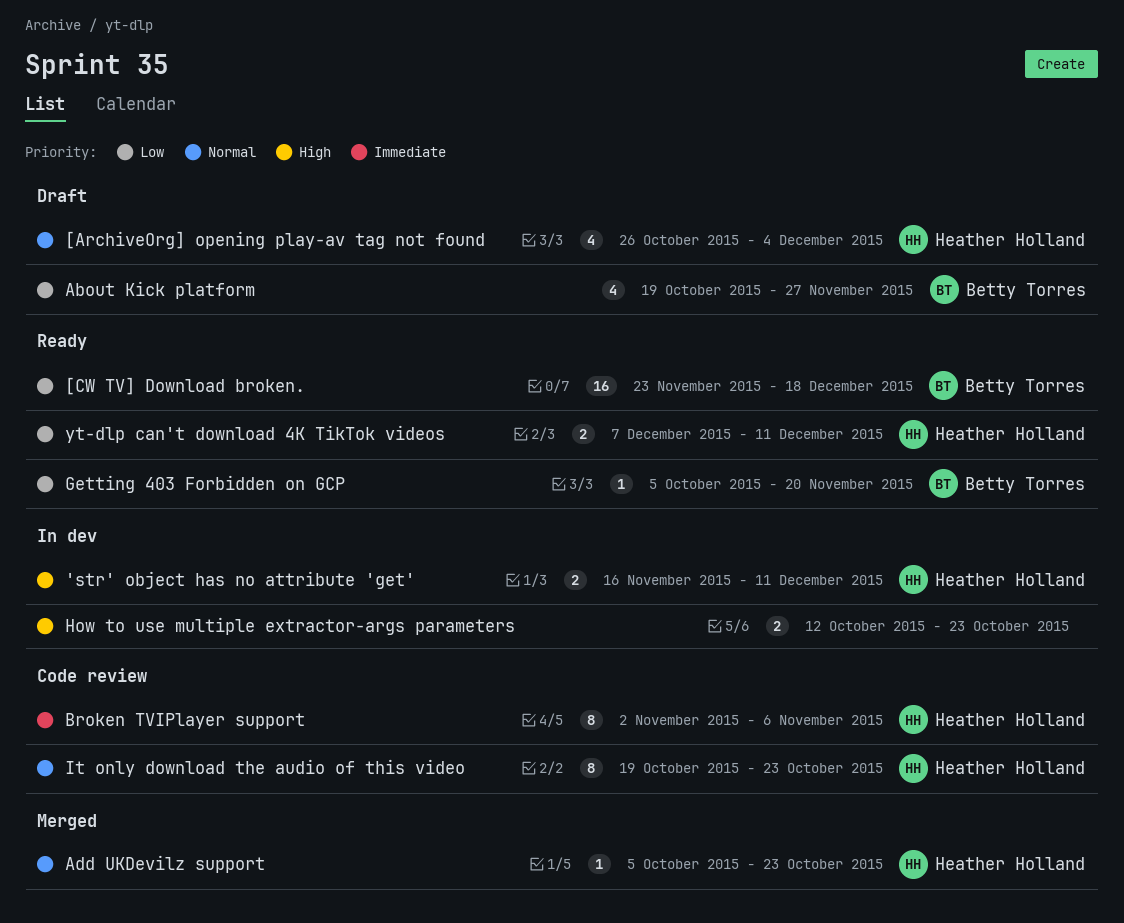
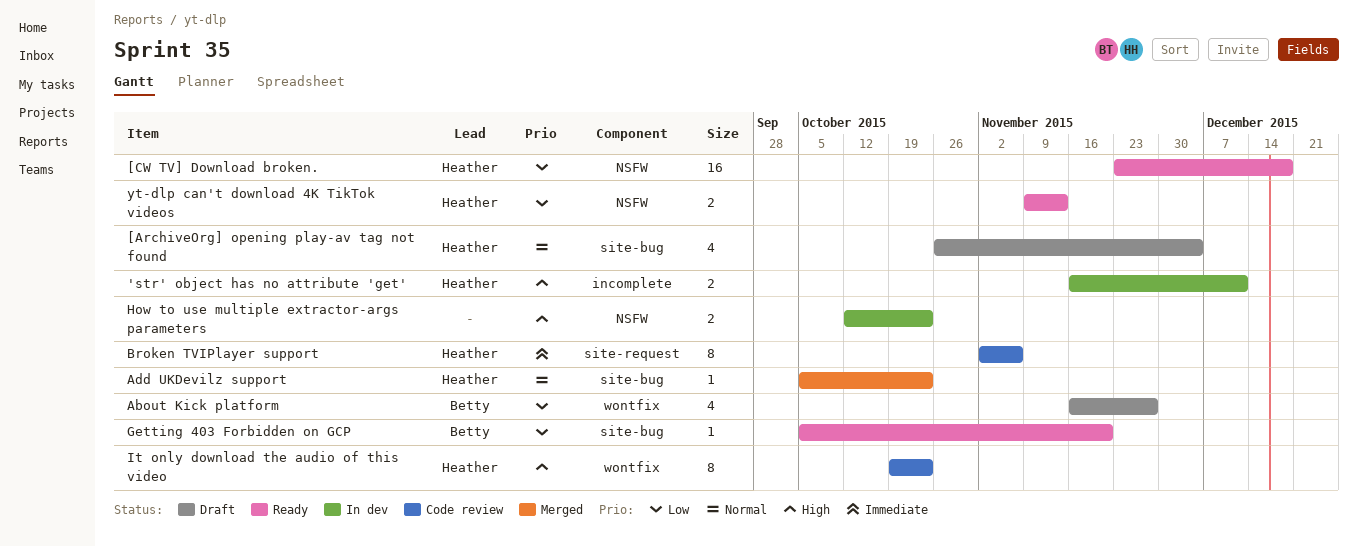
[CW TV] Download broken., owner: Betty Torres -> Heather Holland
About Kick platform, start: Oct 19 -> Nov 16
It only download the audio of this video, priority: Normal -> High
yt-dlp can't download 4K TikTok videos, start: Dec 7 -> Nov 9
yt-dlp can't download 4K TikTok videos, due: Dec 11 -> Nov 13

